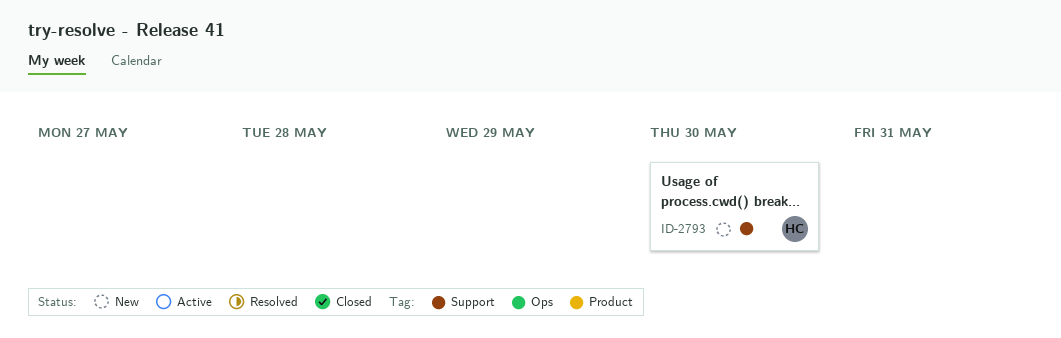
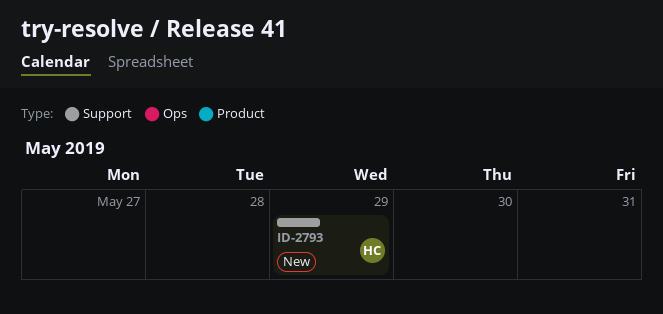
ID-2793, due: May 30 -> May 29

